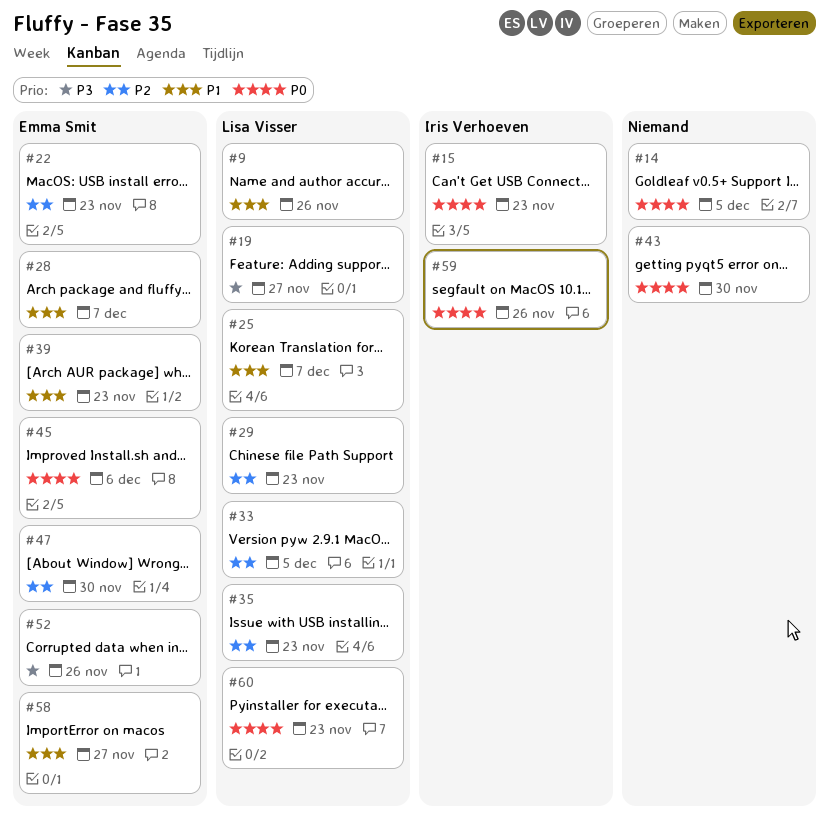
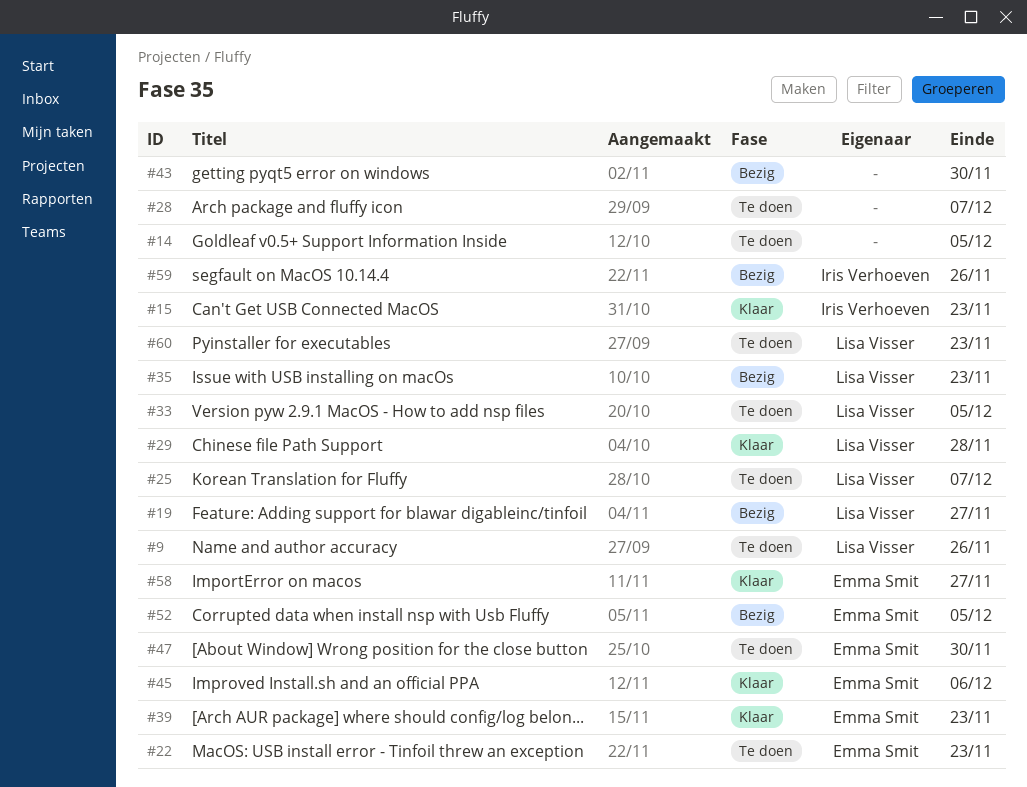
#28, owner: Emma Smit -> none
#29, due: Nov 23 -> Nov 28
#52, due: Nov 26 -> Dec 5

